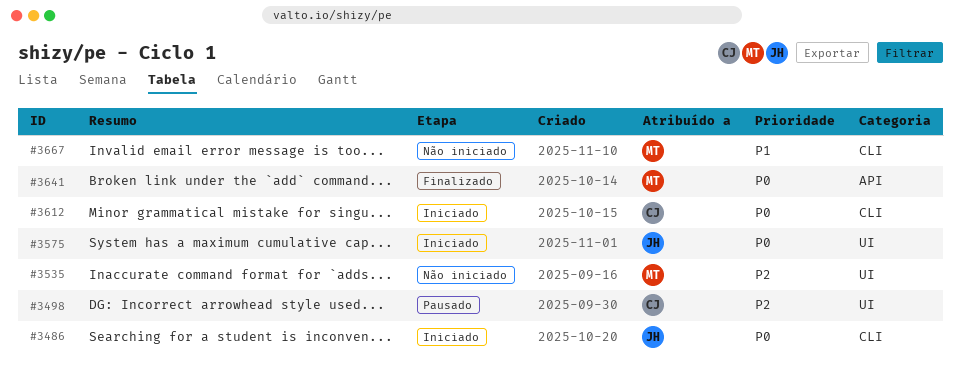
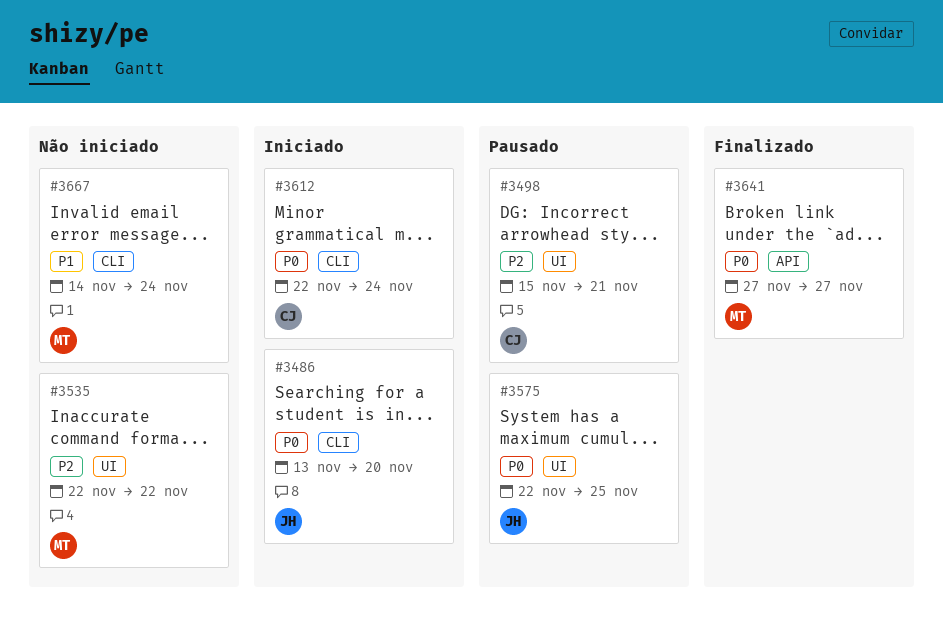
#3575, status: Iniciado -> Pausado

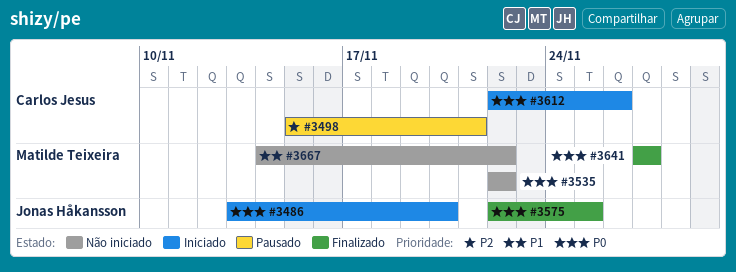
#3535, priority: P2 -> P0
#3575, status: Pausado -> Finalizado
#3612, due: Nov 24 -> Nov 26
#3667, due: Nov 24 -> Nov 22

